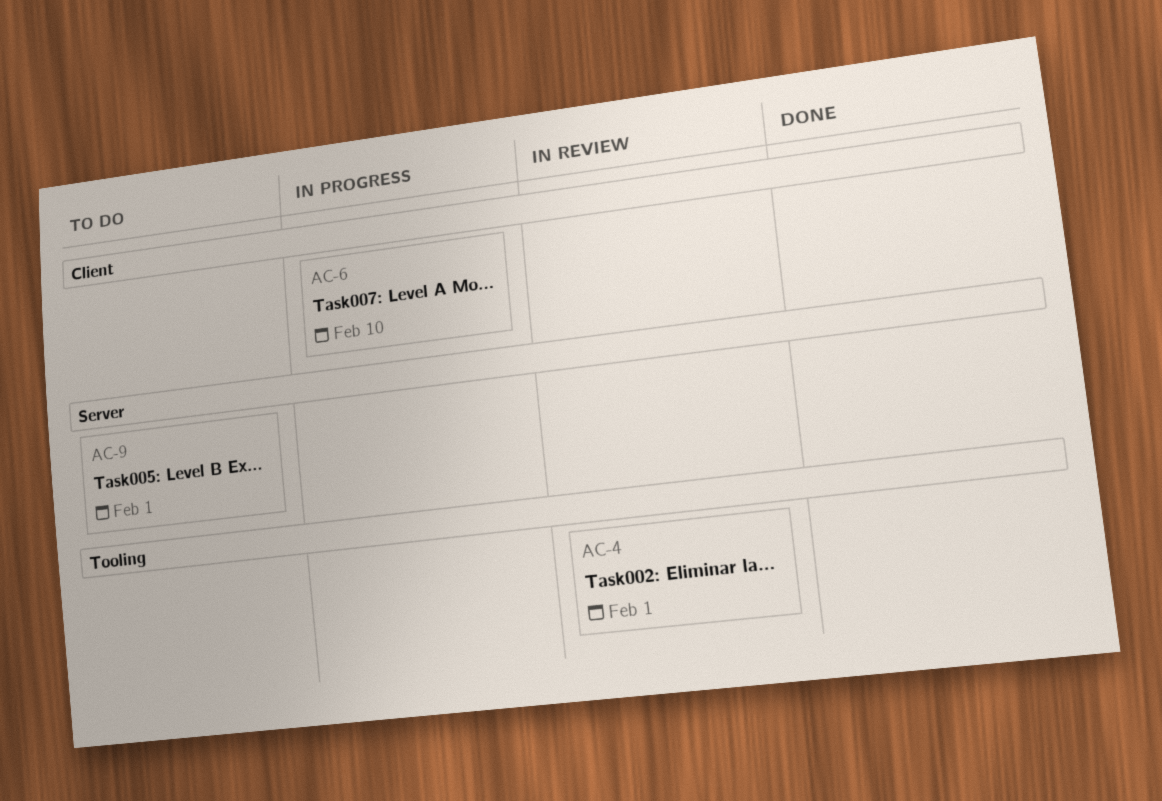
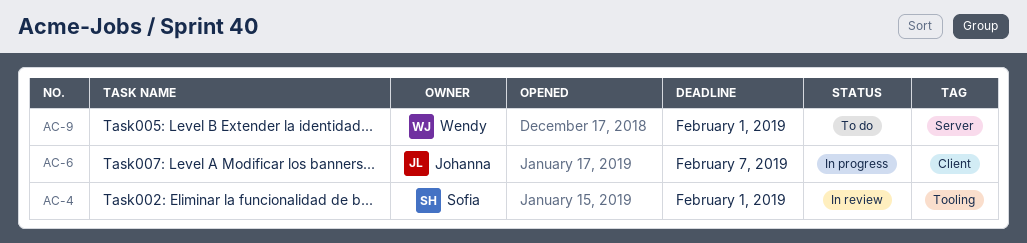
AC-6, due: Feb 10 -> Feb 7

